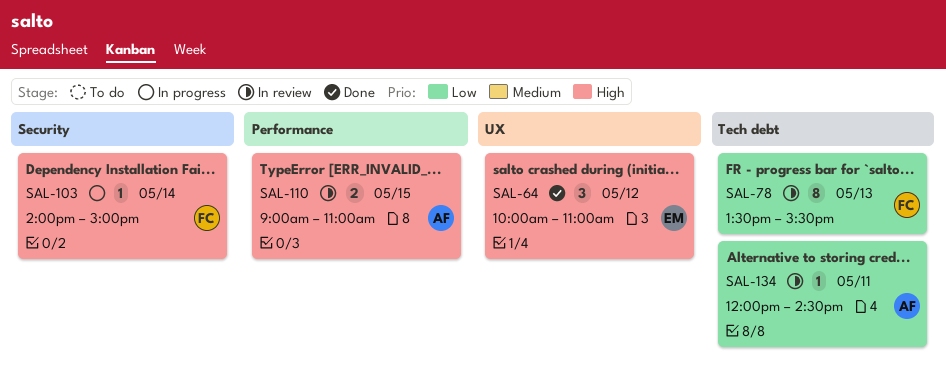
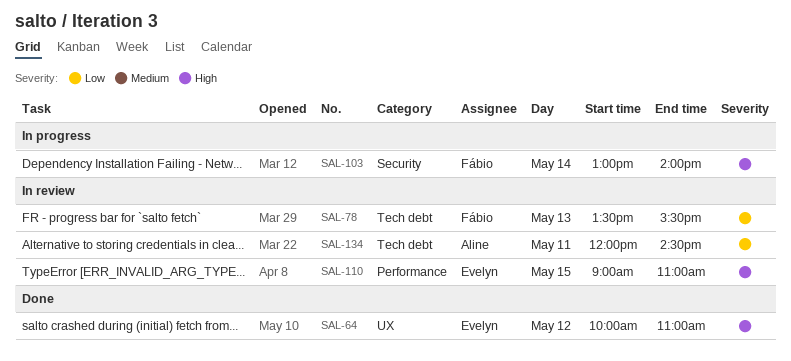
SAL-103, begins: 14:00 -> 13:00
SAL-103, ends: 15:00 -> 14:00
SAL-110, owner: Aline -> Evelyn

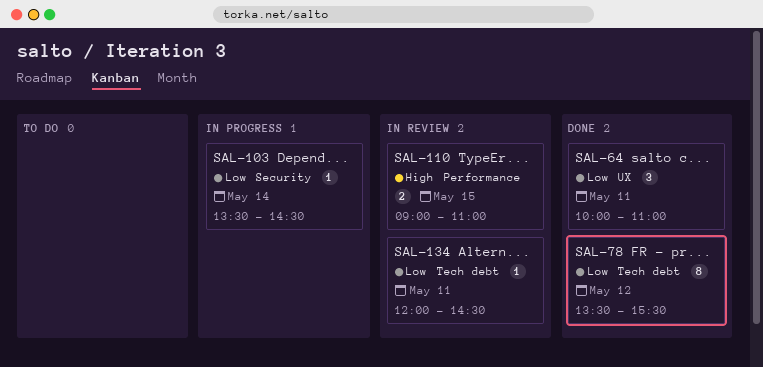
SAL-64, priority: High -> Low
SAL-64, day: May 12 -> May 11
SAL-78, status: In review -> Done
SAL-78, day: May 13 -> May 12
SAL-103, priority: High -> Low
SAL-103, begins: 13:00 -> 13:30
SAL-103, ends: 14:00 -> 14:30

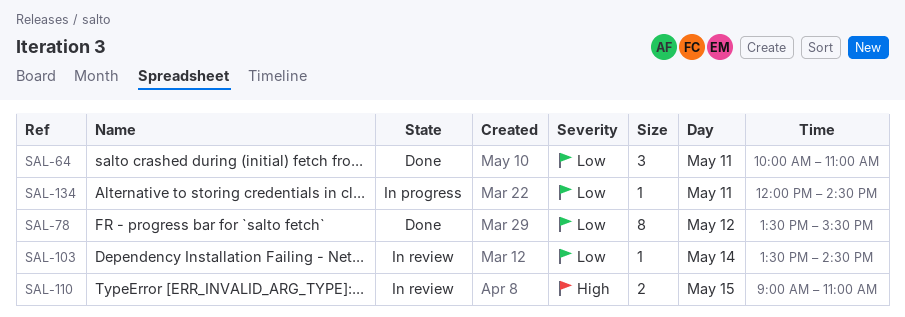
SAL-103, status: In progress -> In review
SAL-134, status: In review -> In progress

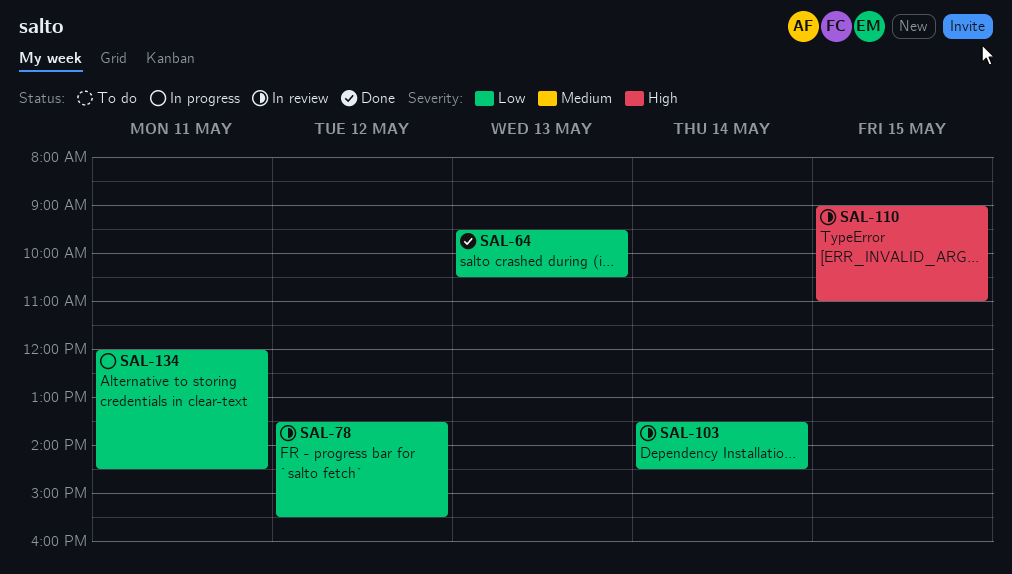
SAL-64, day: May 11 -> May 13
SAL-64, begins: 10:00 -> 09:30
SAL-64, ends: 11:00 -> 10:30
SAL-78, status: Done -> In review

